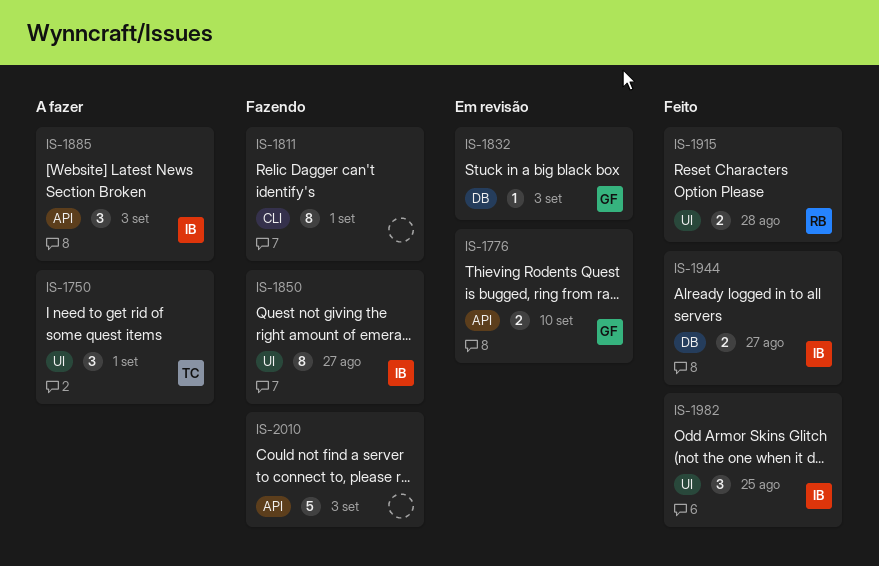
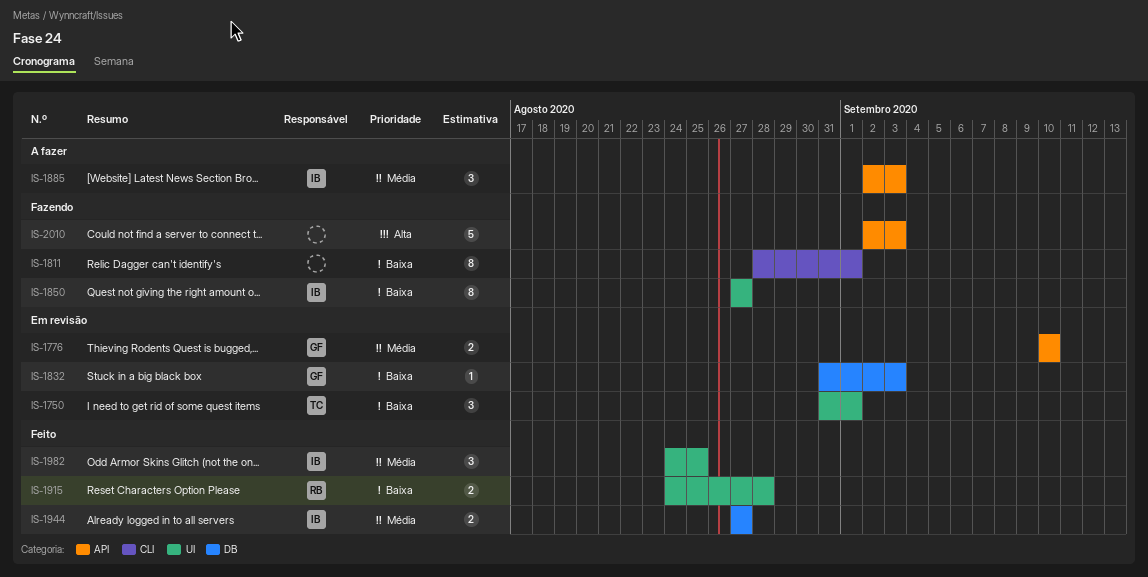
IS-1750, status: A fazer -> Em revisão

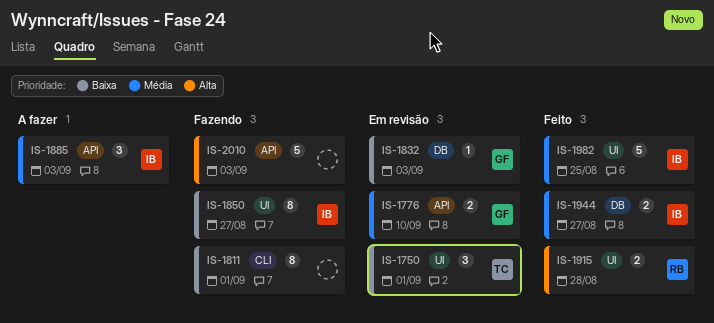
IS-1915, priority: Baixa -> Alta
IS-1982, estimate: 3 -> 5

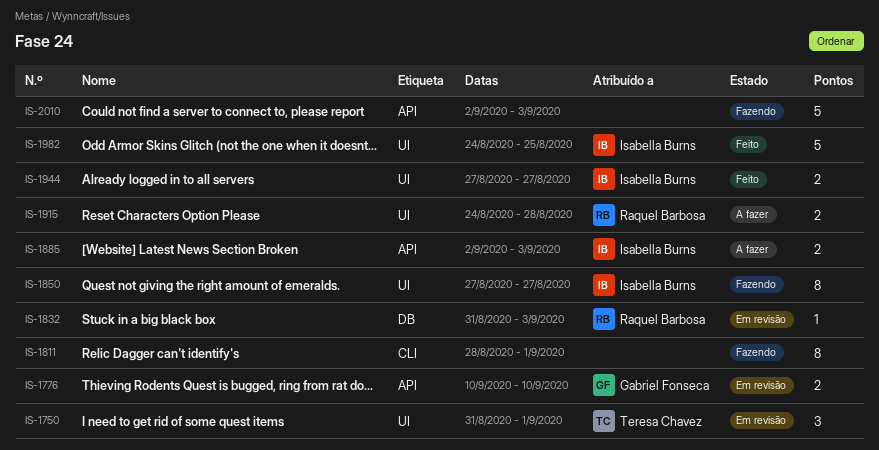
IS-1832, owner: Gabriel Fonseca -> Raquel Barbosa
IS-1885, estimate: 3 -> 2
IS-1915, status: Feito -> A fazer
IS-1944, label: DB -> UI

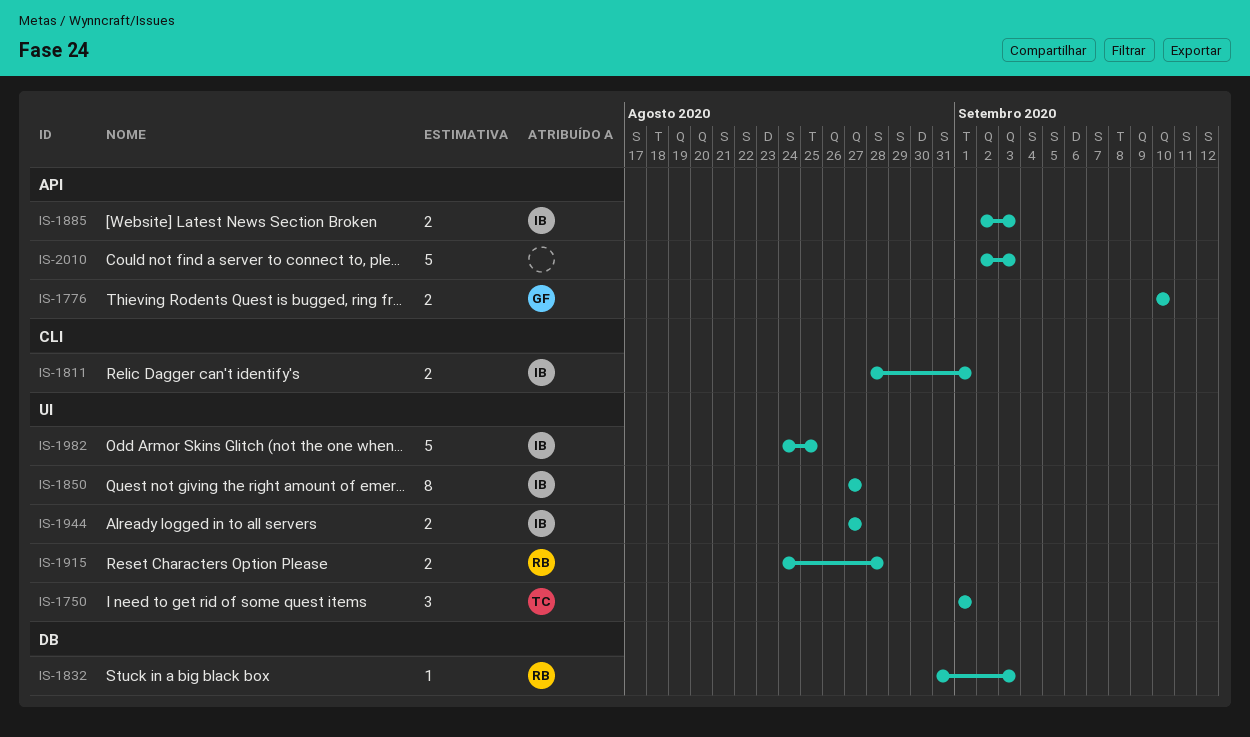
IS-1750, start: Aug 31 -> Sep 1
IS-1811, owner: none -> Isabella Burns
IS-1811, estimate: 8 -> 2

